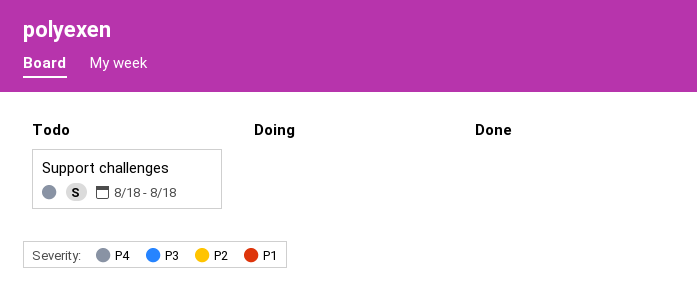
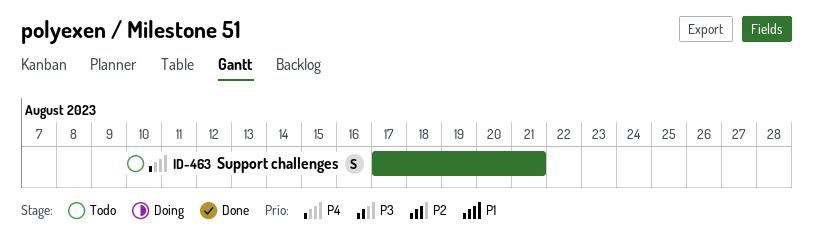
Support challenges, start: Aug 18 -> Aug 17
Support challenges, due: Aug 18 -> Aug 21

